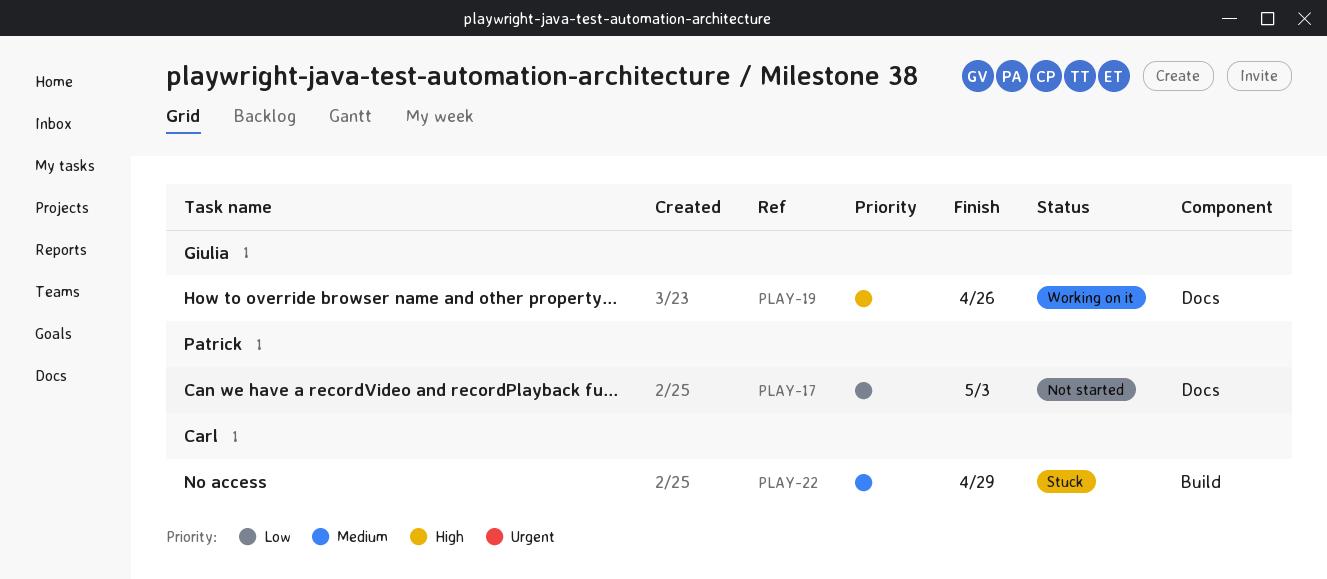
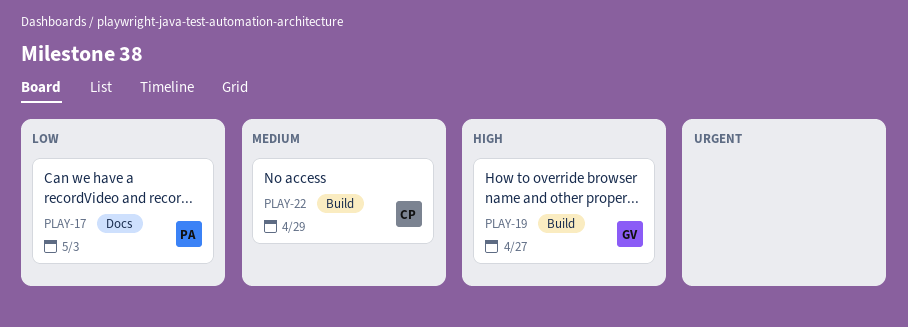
PLAY-19, label: Docs -> Build
PLAY-19, due: Apr 26 -> Apr 27

